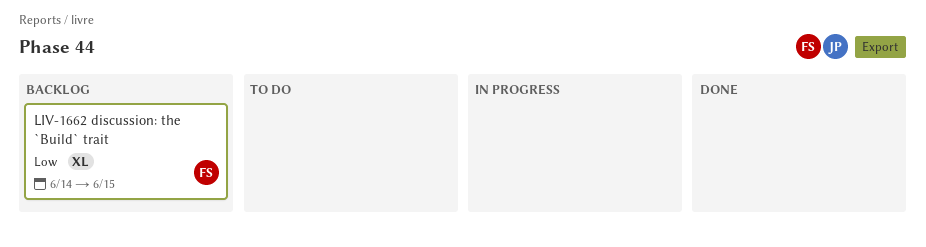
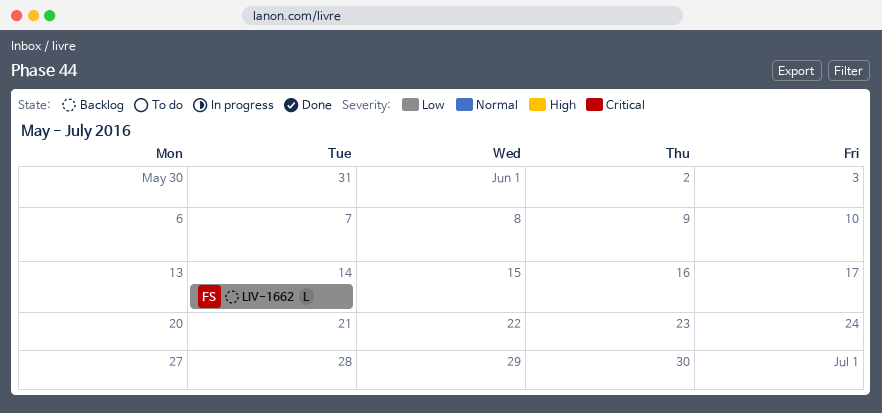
LIV-1662, estimate: XL -> L
LIV-1662, due: Jun 15 -> Jun 14

